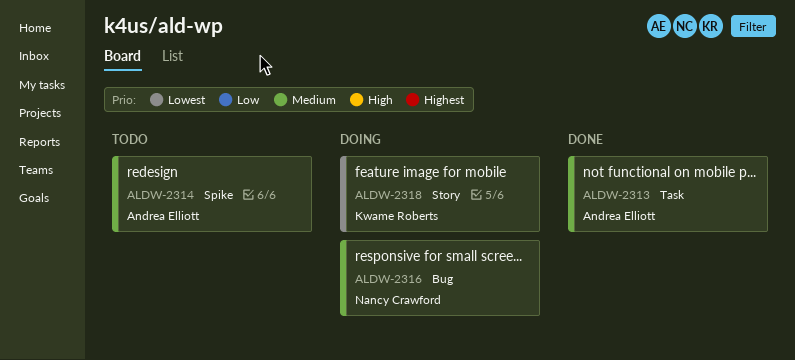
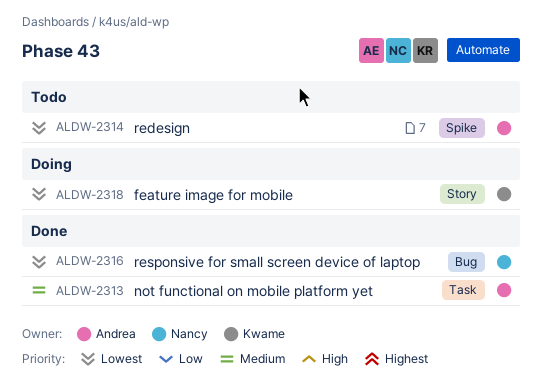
ALDW-2314, priority: Medium -> Lowest
ALDW-2316, status: Doing -> Done
ALDW-2316, priority: Medium -> Lowest

